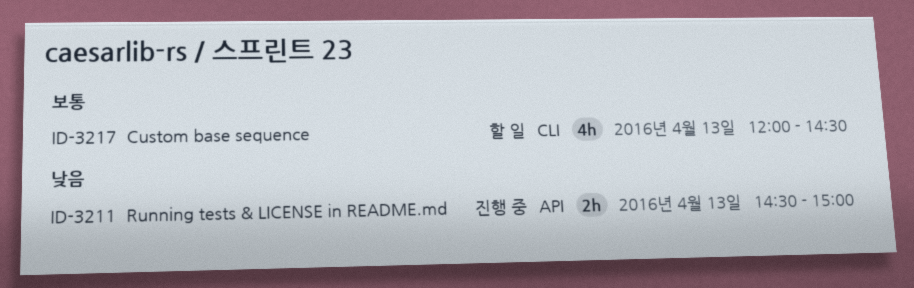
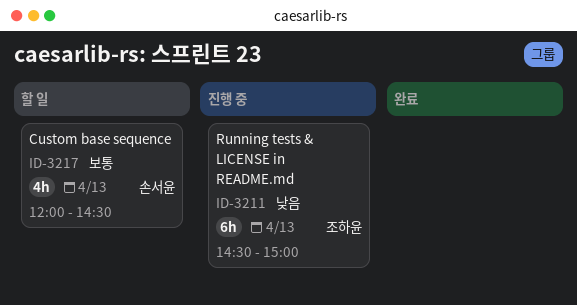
ID-3211, estimate: 2h -> 6h

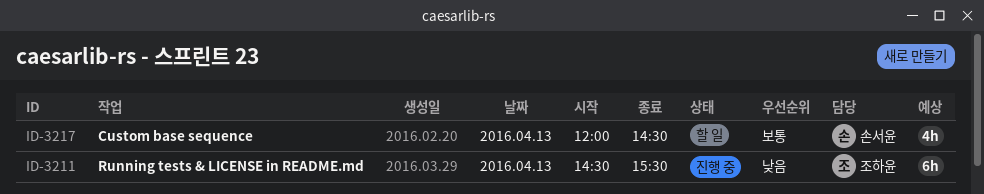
ID-3211, ends: 15:00 -> 15:30

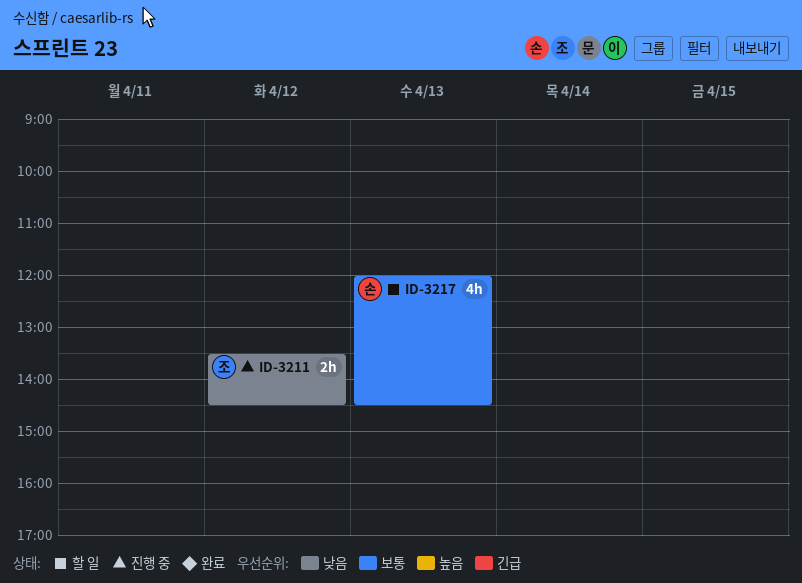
ID-3211, estimate: 6h -> 2h
ID-3211, day: Apr 13 -> Apr 12
ID-3211, begins: 14:30 -> 13:30
ID-3211, ends: 15:30 -> 14:30

